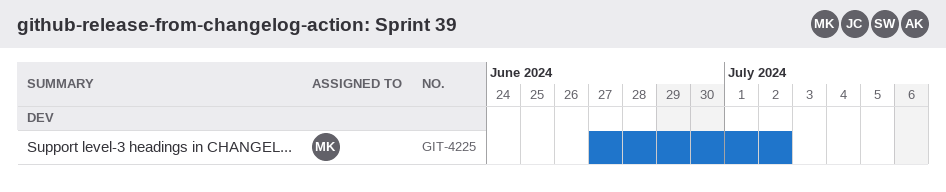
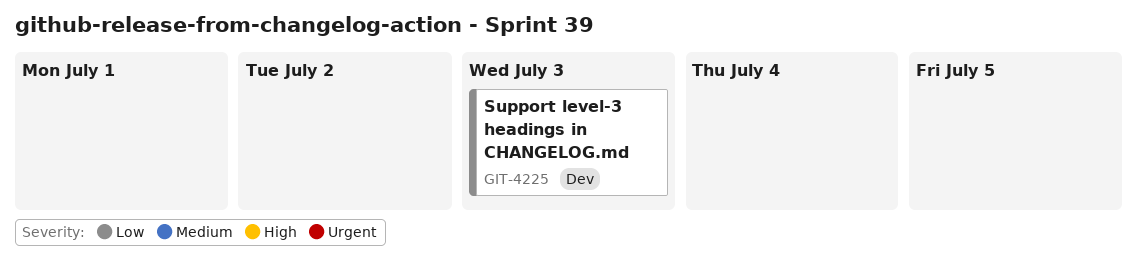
GIT-4225, due: Jul 2 -> Jul 3

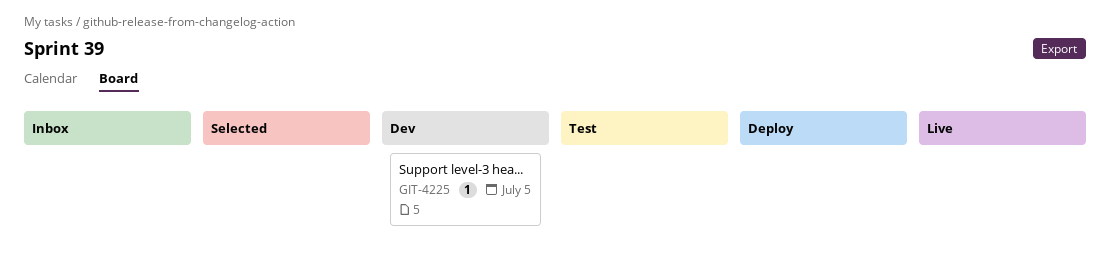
GIT-4225, due: Jul 3 -> Jul 5

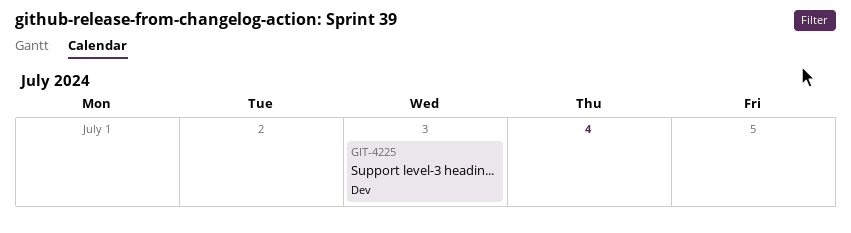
GIT-4225, due: Jul 5 -> Jul 3

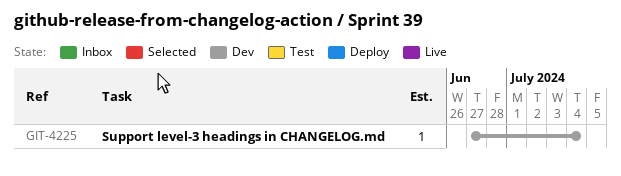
GIT-4225, due: Jul 3 -> Jul 4

